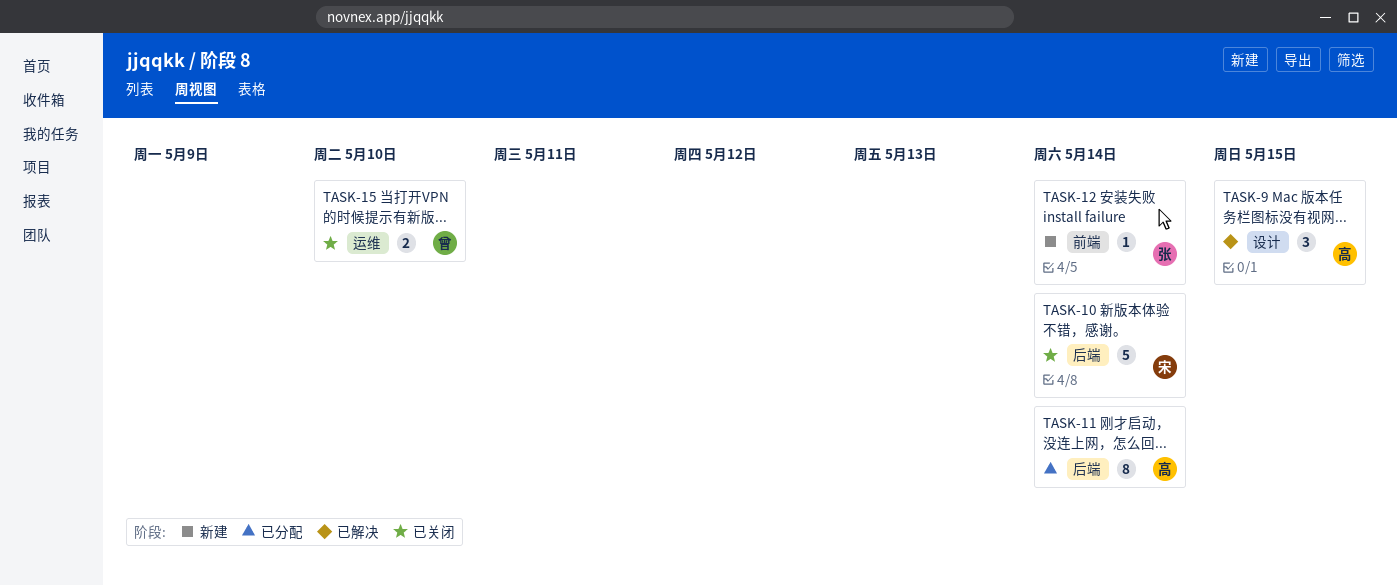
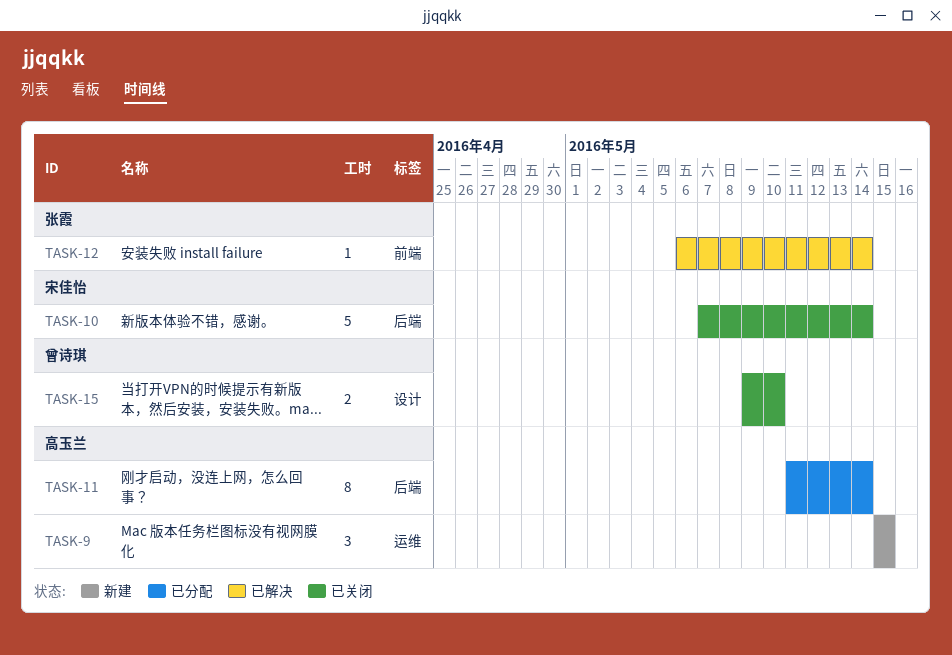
TASK-9, status: 已解决 -> 新建
TASK-9, label: 设计 -> 运维
TASK-12, status: 新建 -> 已解决
TASK-15, label: 运维 -> 设计

